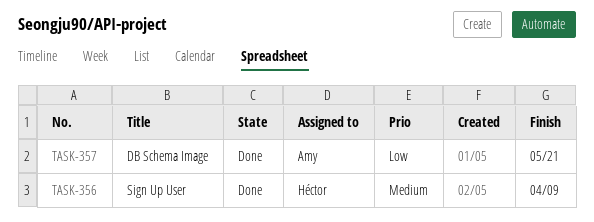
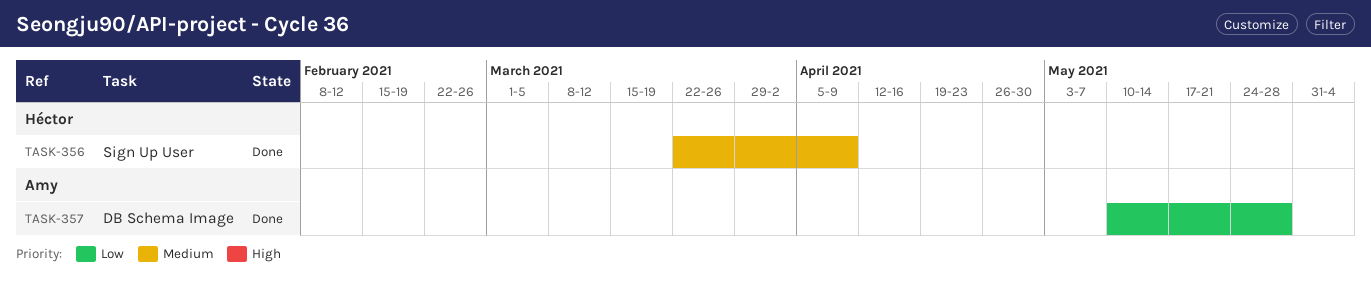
TASK-357, due: May 21 -> May 28

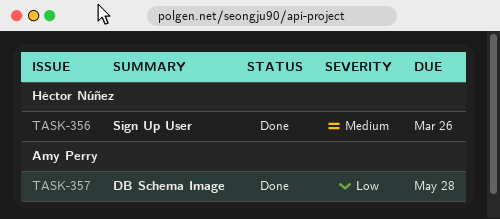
TASK-356, due: Apr 9 -> Mar 26

